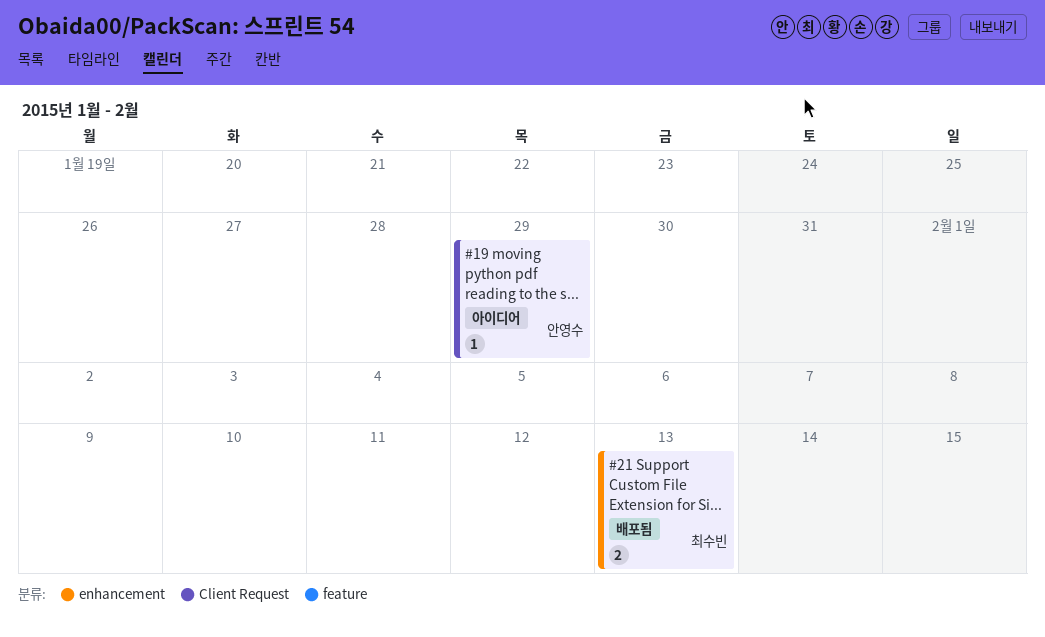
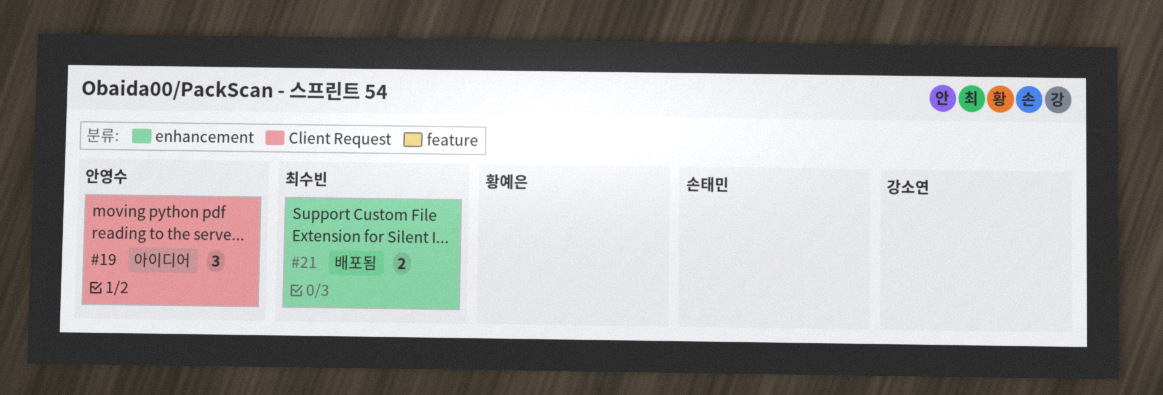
#19, estimate: 1 -> 3

